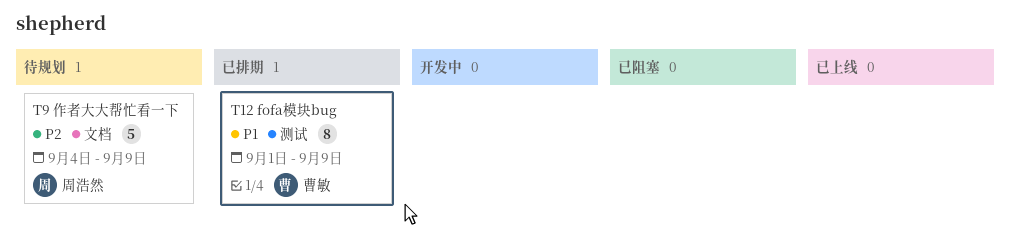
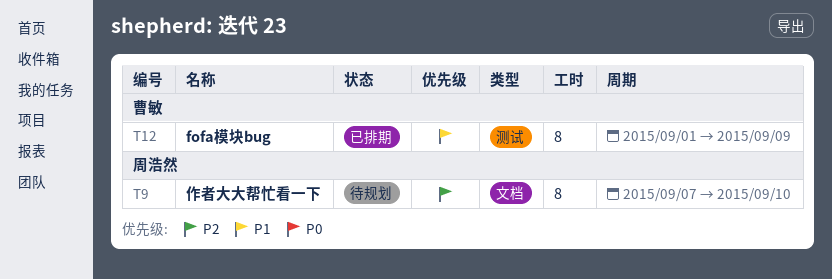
T9, estimate: 5 -> 8
T9, start: Sep 4 -> Sep 7
T9, due: Sep 9 -> Sep 10

